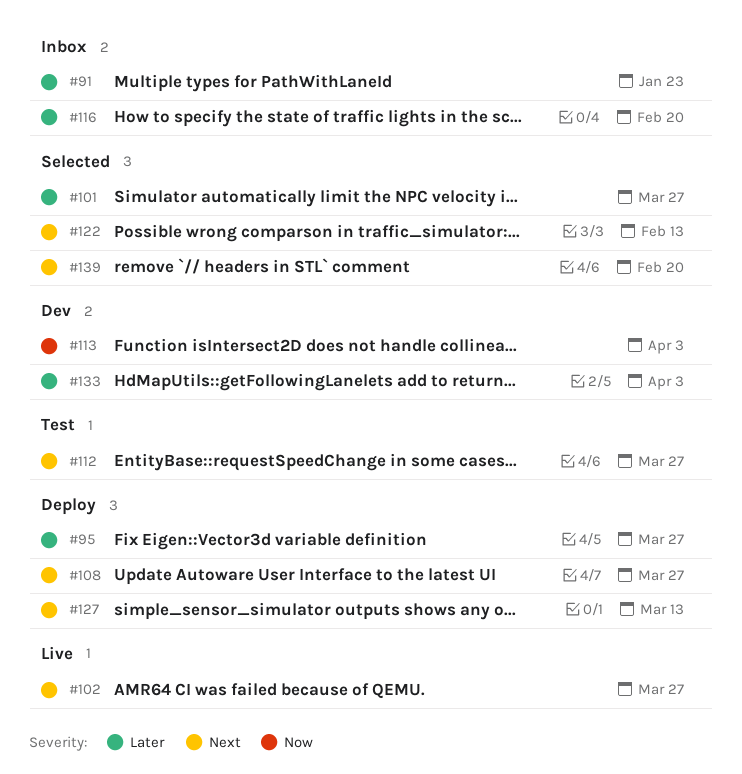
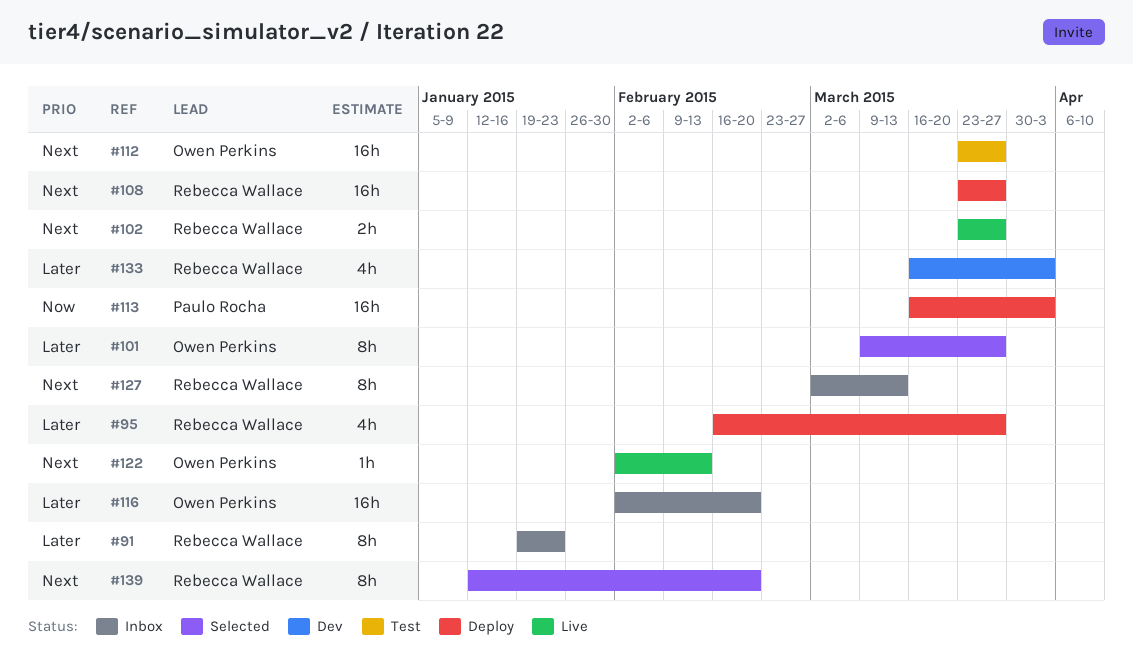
#113, status: Dev -> Deploy
#122, status: Selected -> Live
#127, status: Deploy -> Inbox

